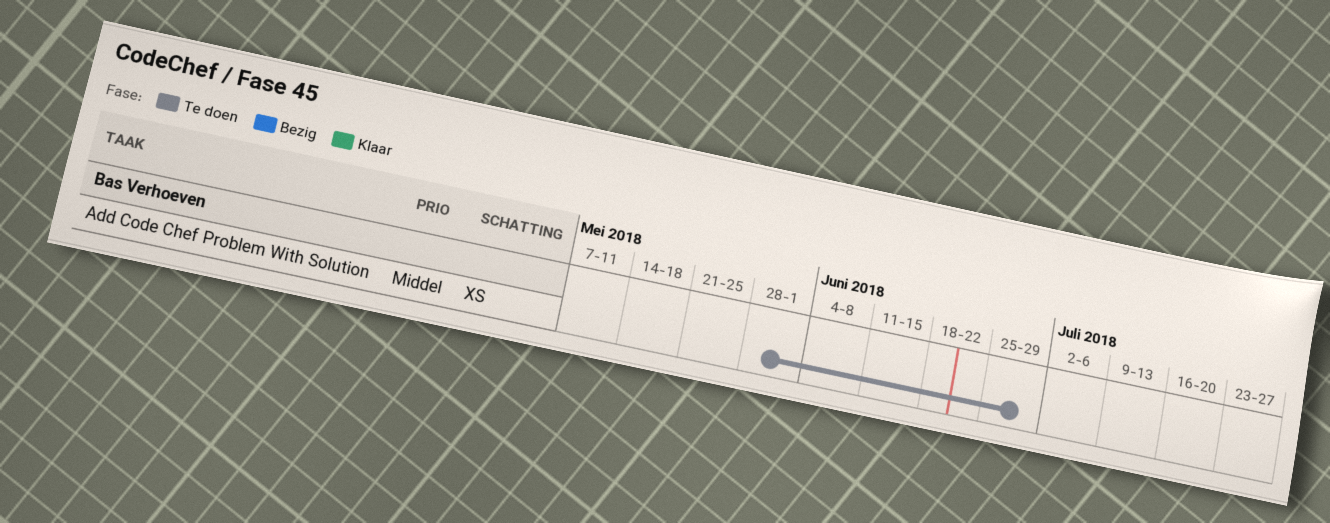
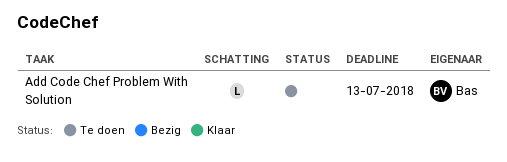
Add Code Chef Problem With Solution, estimate: XS -> L
Add Code Chef Problem With Solution, due: Jun 29 -> Jul 13

